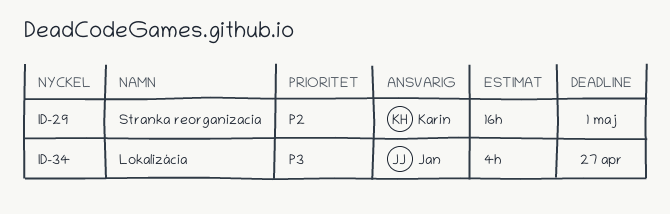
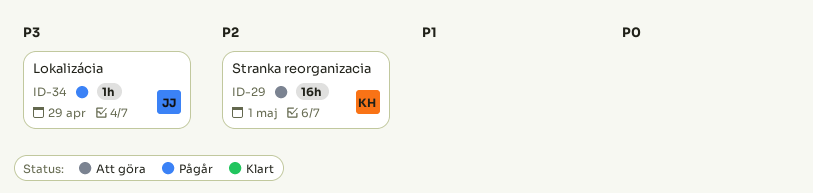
ID-34, estimate: 4h -> 1h
ID-34, due: Apr 27 -> Apr 29

